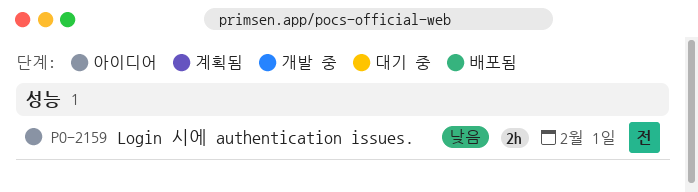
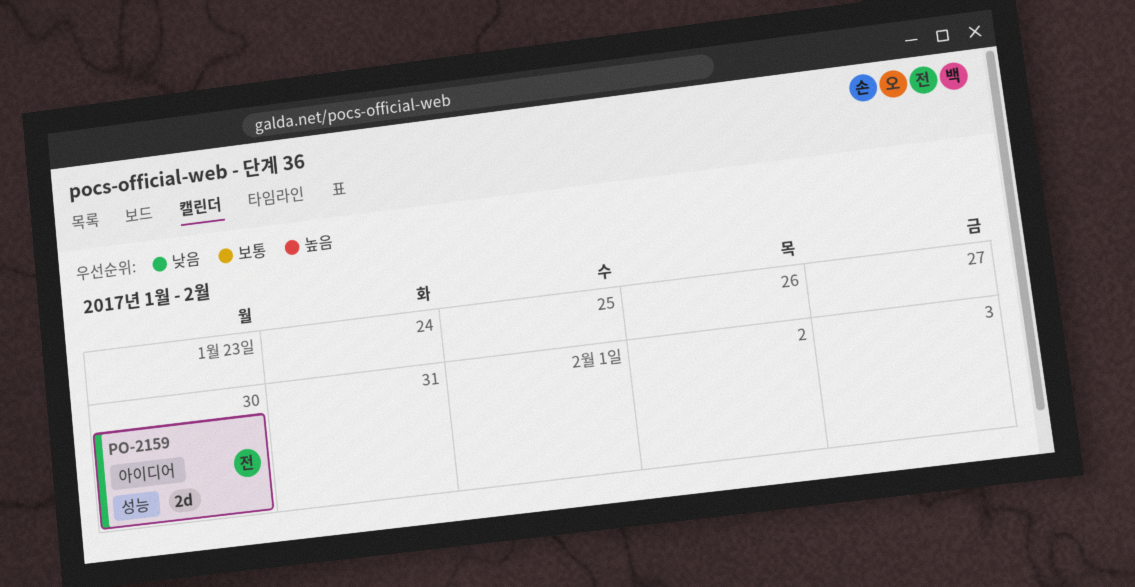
PO-2159, estimate: 2h -> 2d
PO-2159, due: Feb 1 -> Jan 30

